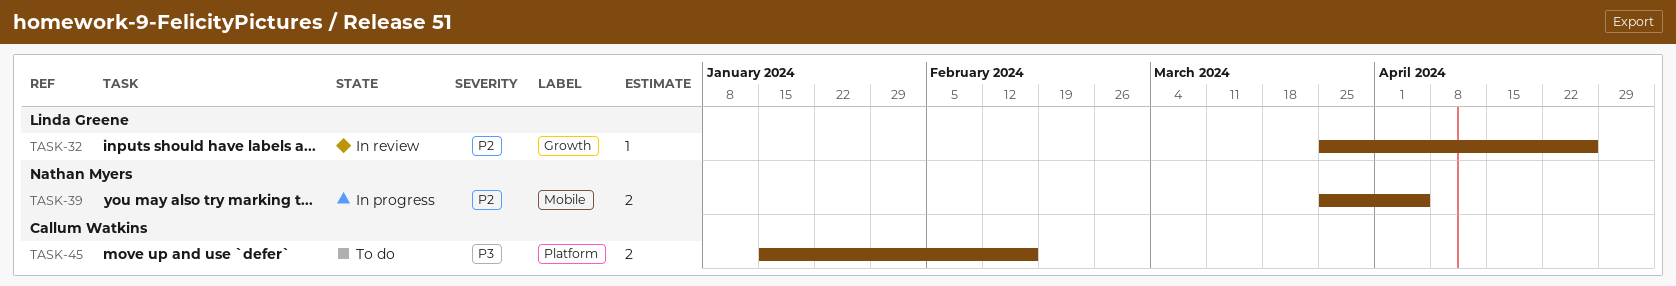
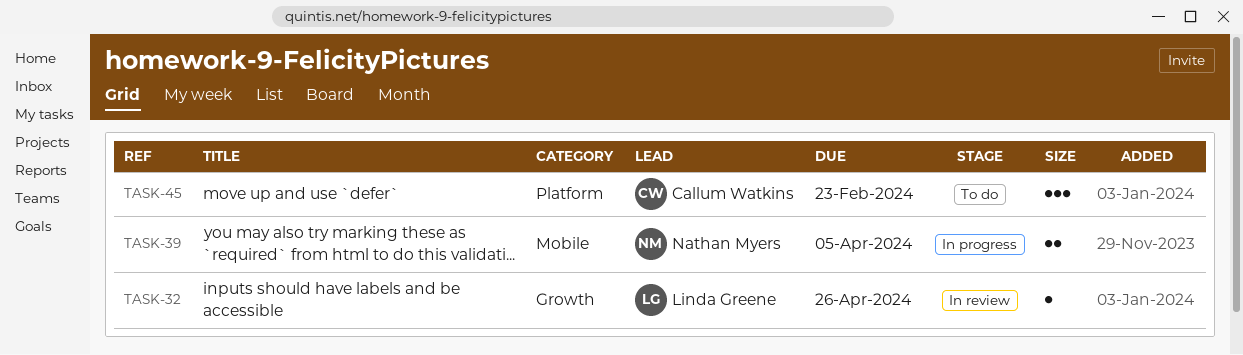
TASK-45, estimate: 2 -> 3
TASK-45, due: Feb 16 -> Feb 23

